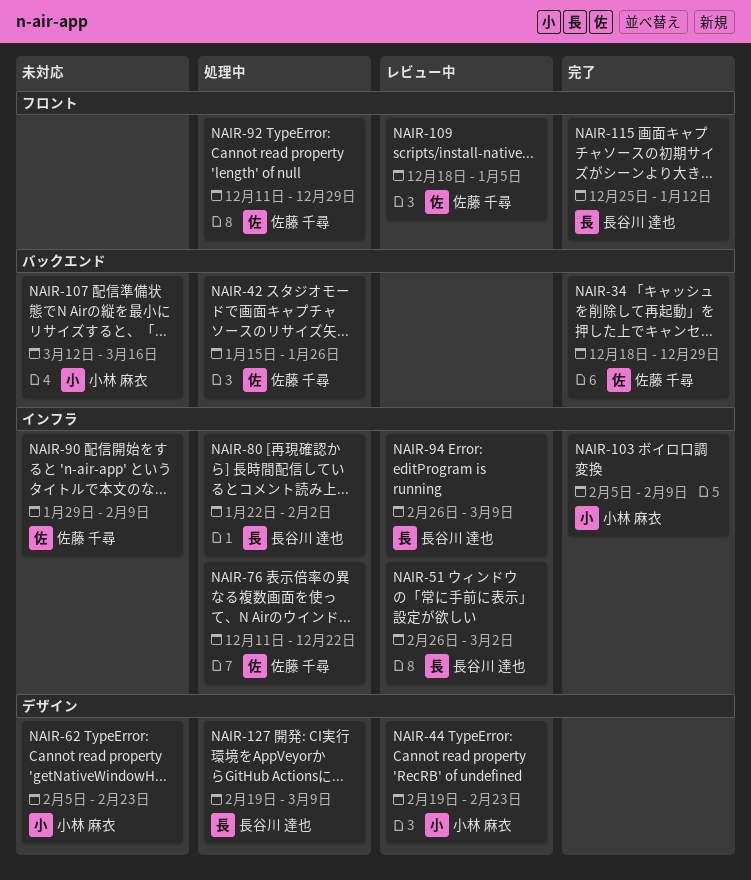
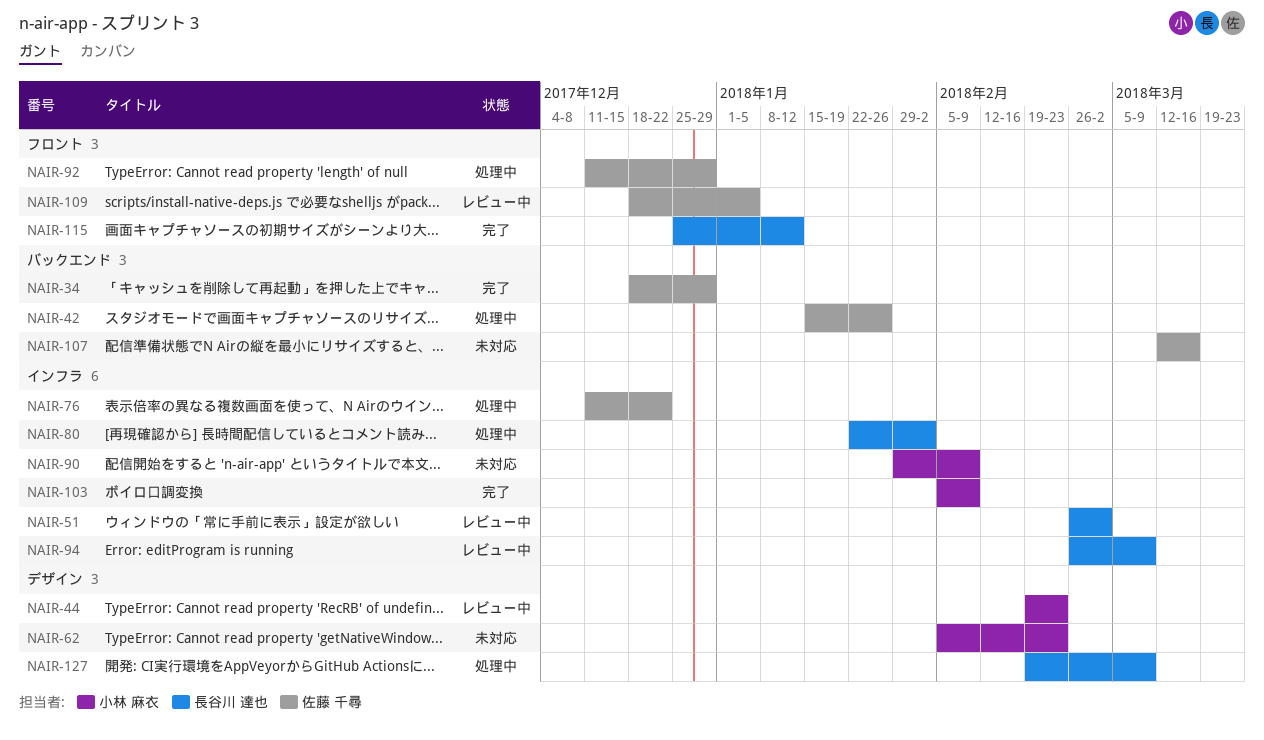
NAIR-90, owner: 佐藤 千尋 -> 小林 麻衣
NAIR-107, owner: 小林 麻衣 -> 佐藤 千尋

